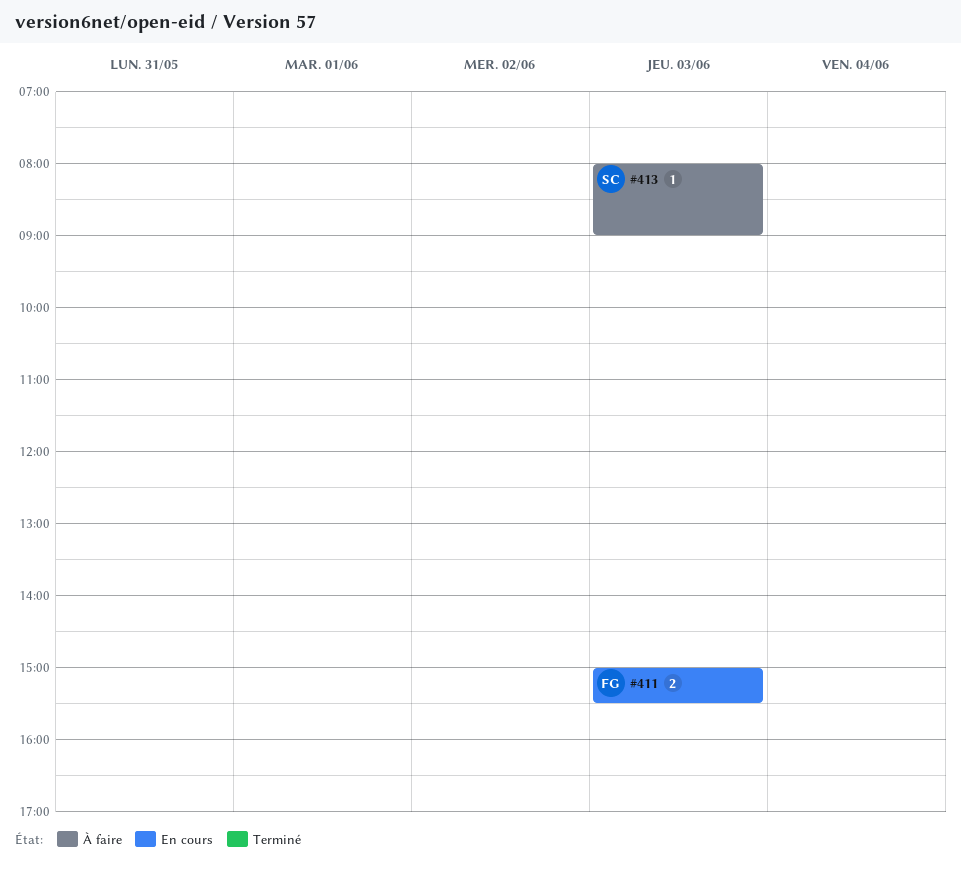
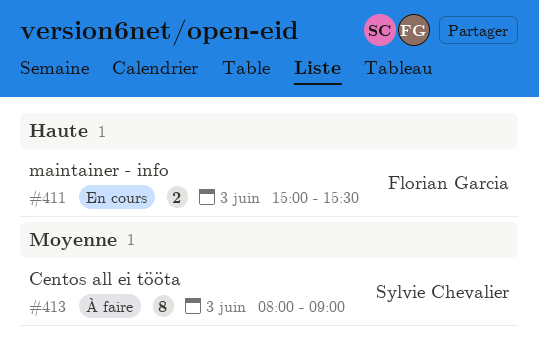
#413, estimate: 1 -> 8

